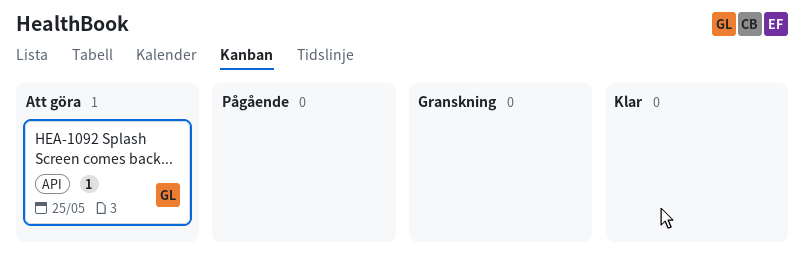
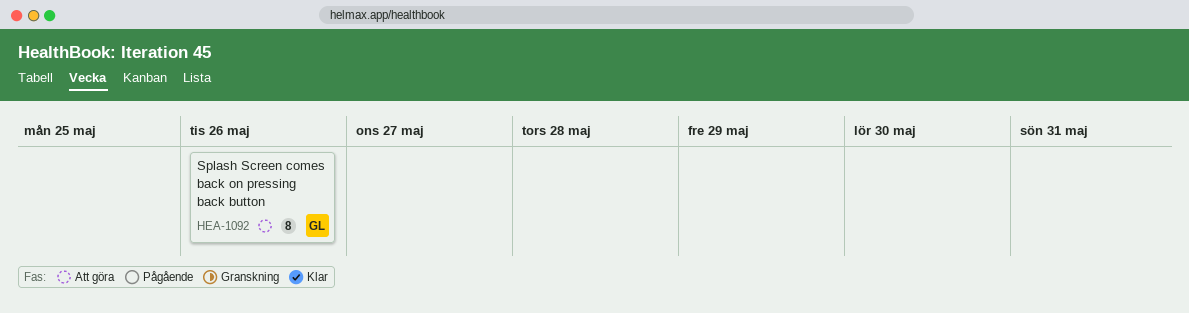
HEA-1092, estimate: 1 -> 8
HEA-1092, due: May 25 -> May 26

